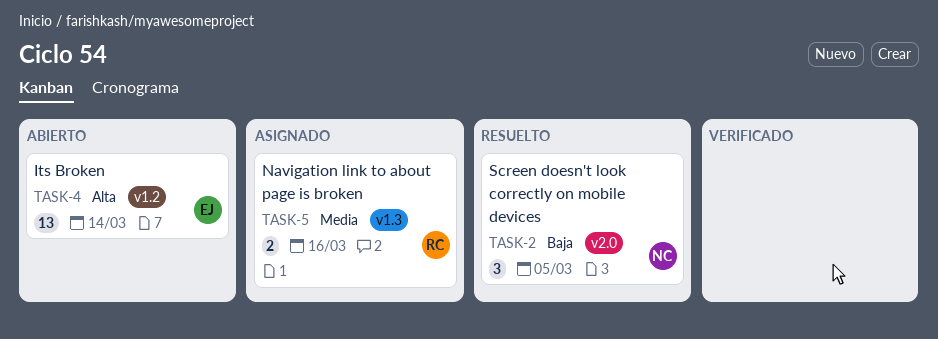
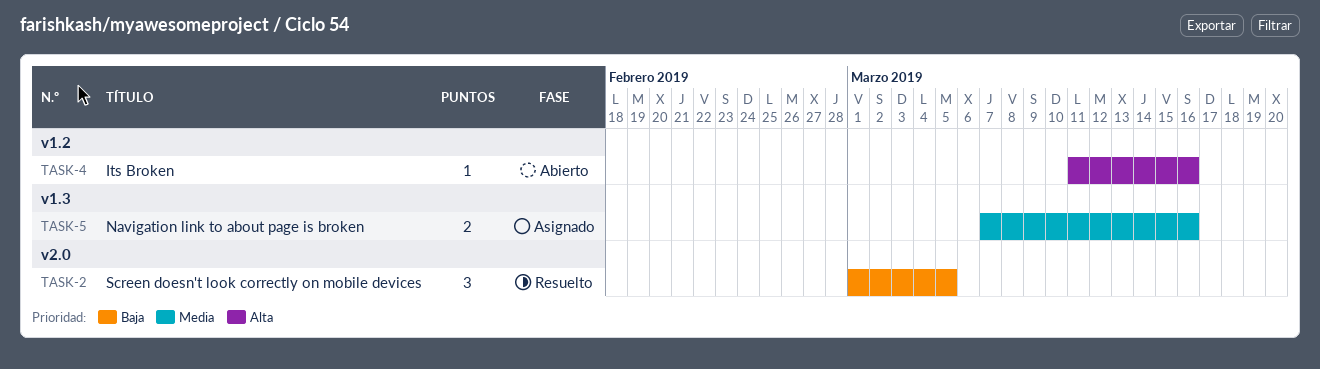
TASK-4, estimate: 13 -> 1
TASK-4, due: Mar 14 -> Mar 16

